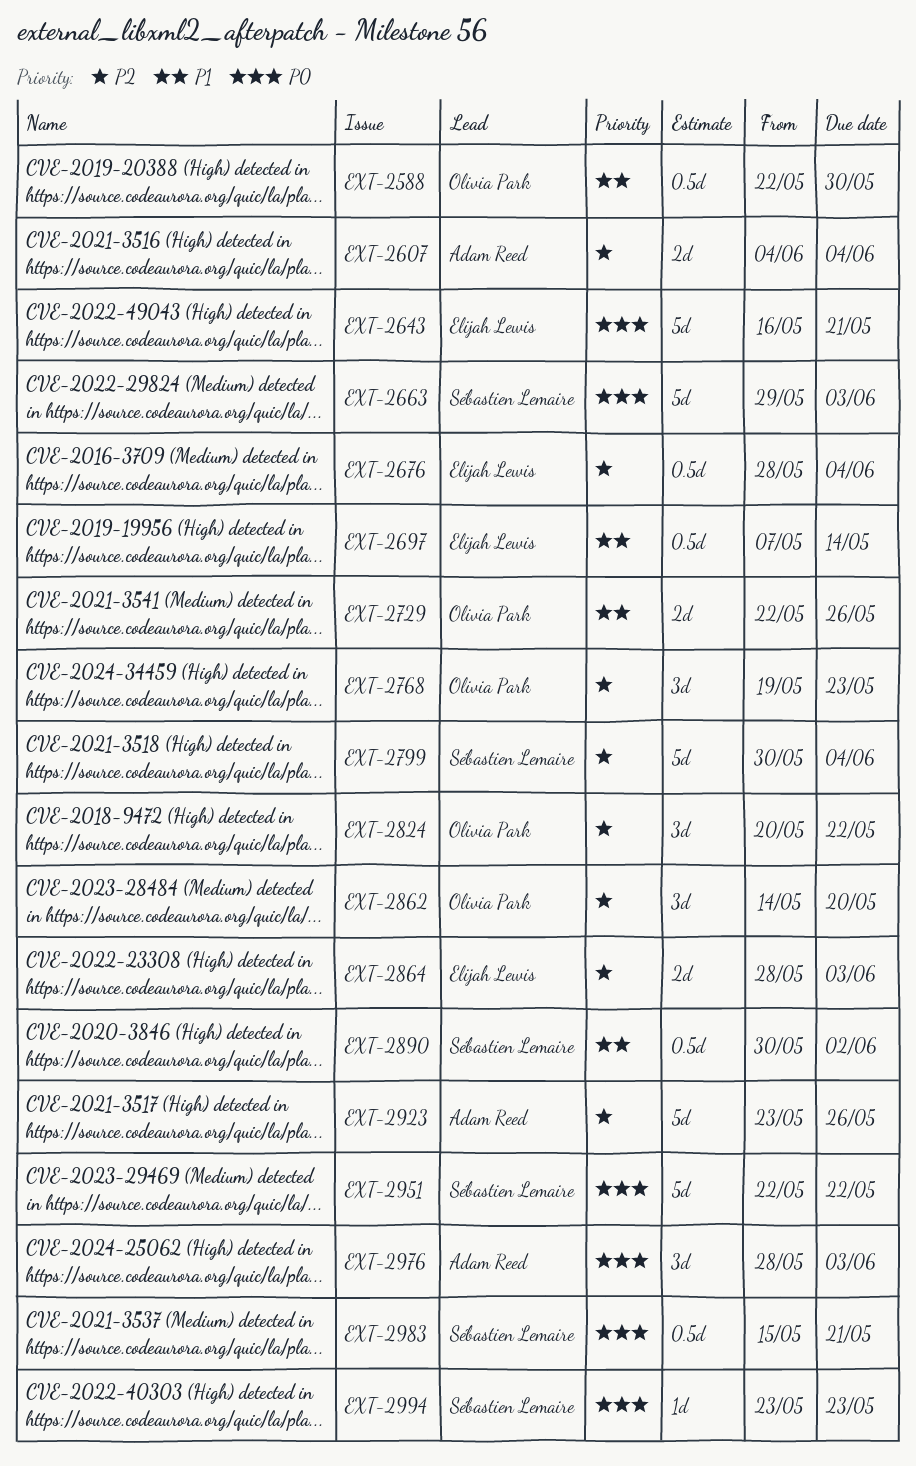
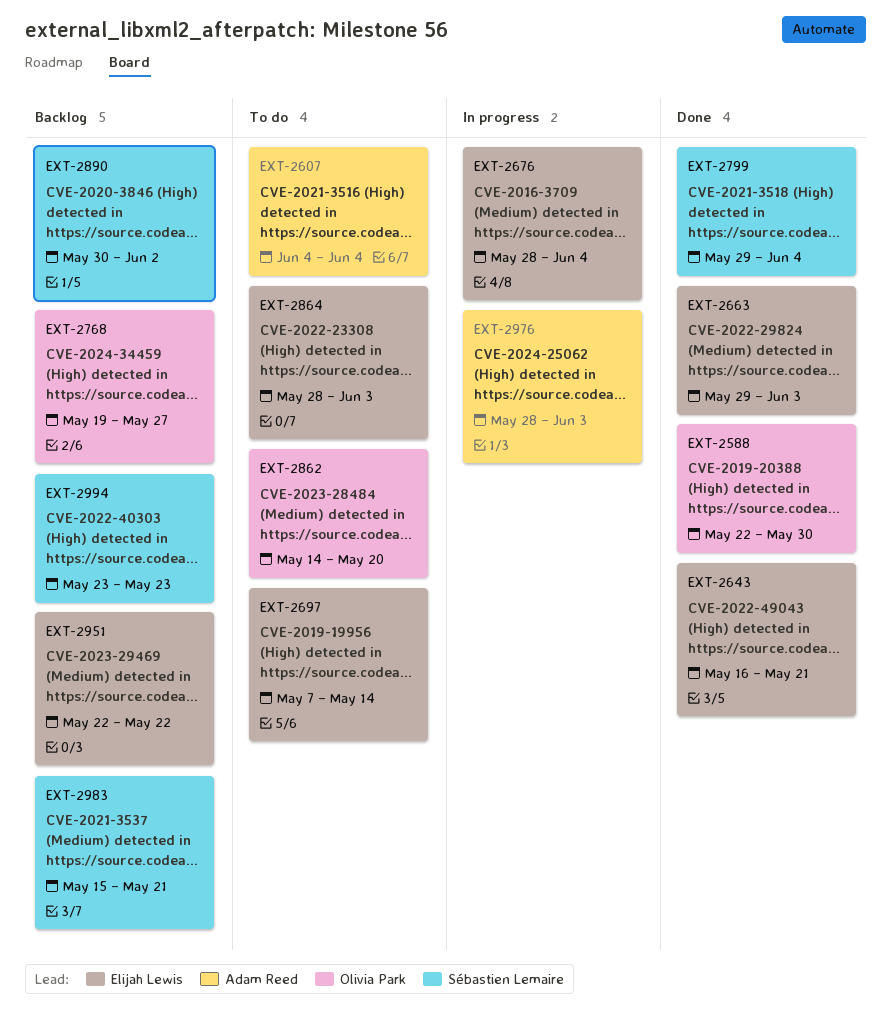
EXT-2663, owner: Sébastien Lemaire -> Elijah Lewis
EXT-2729: present -> none
EXT-2768, due: May 23 -> May 27
EXT-2799, start: May 30 -> May 29
EXT-2824: present -> none
EXT-2923: present -> none
EXT-2951, owner: Sébastien Lemaire -> Elijah Lewis

